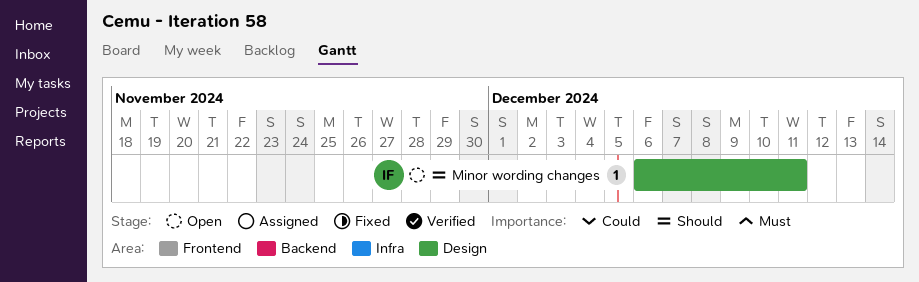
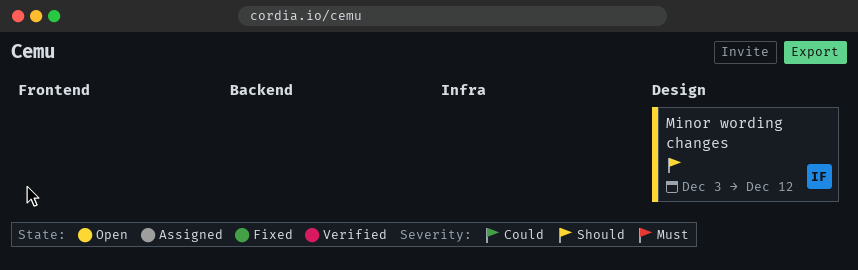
Minor wording changes, start: Dec 6 -> Dec 3
Minor wording changes, due: Dec 11 -> Dec 12

